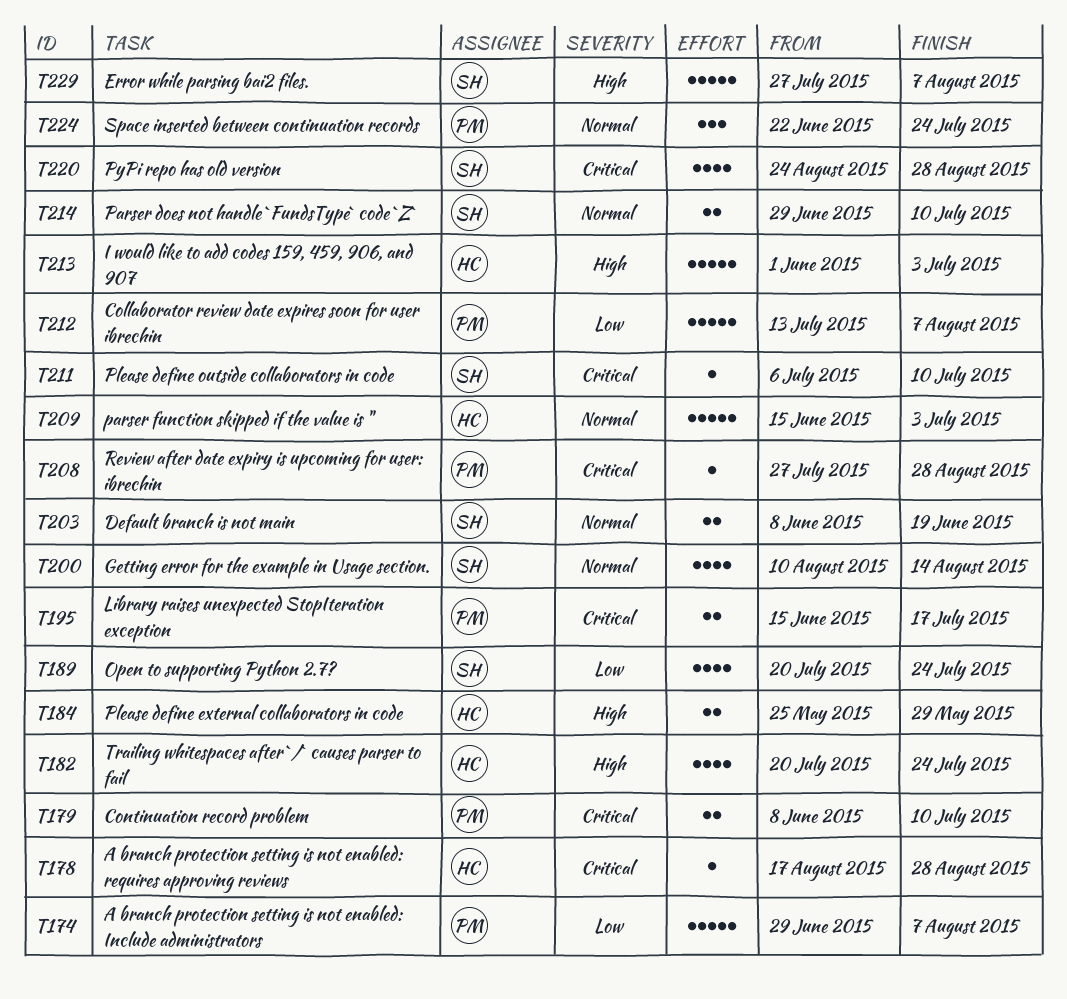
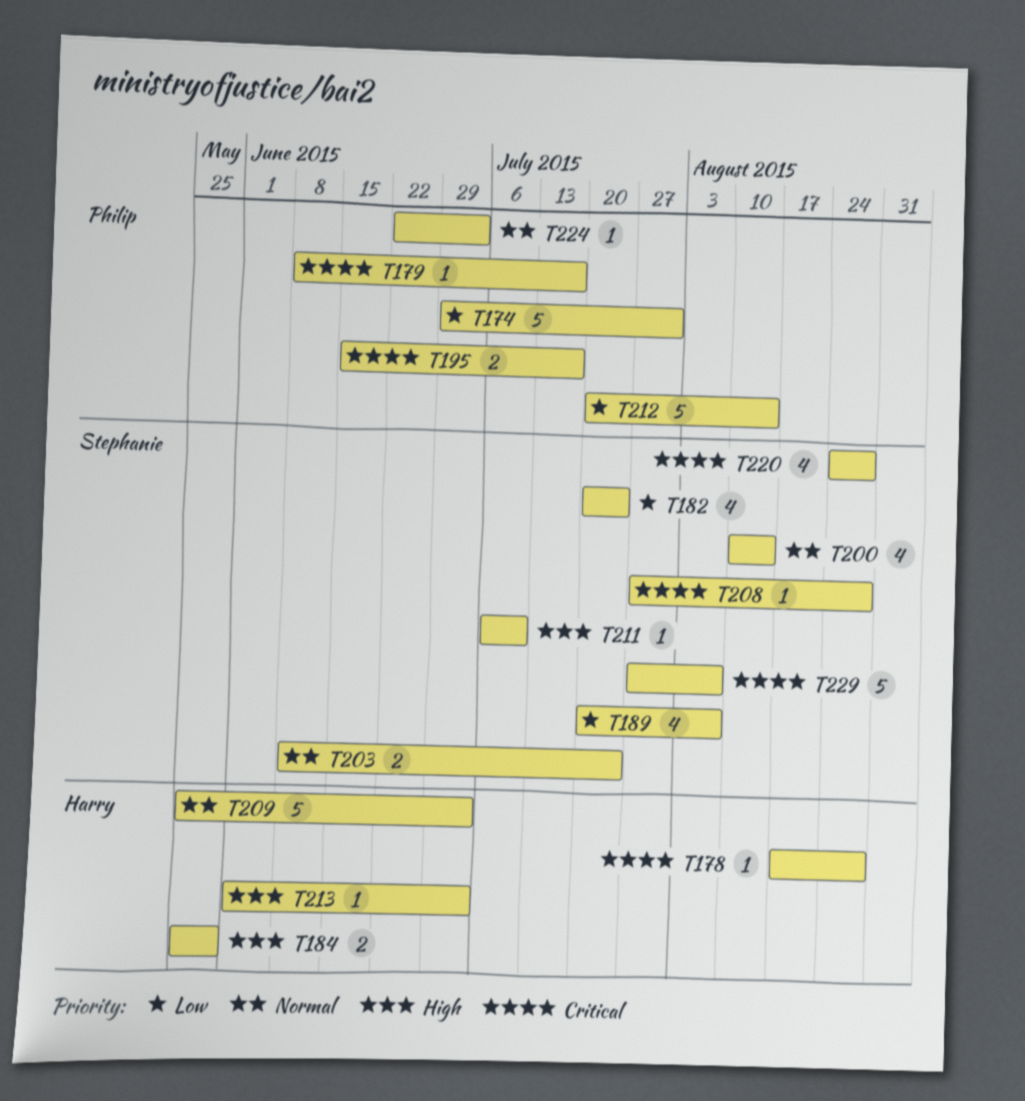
T174, due: Aug 7 -> Jul 31
T179, estimate: 2 -> 1
T179, due: Jul 10 -> Jul 17
T182, owner: Harry -> Stephanie
T182, priority: High -> Low
T189, due: Jul 24 -> Aug 7
T203, due: Jun 19 -> Jul 24
T208, owner: Philip -> Stephanie
T209, start: Jun 15 -> May 25
T211, priority: Critical -> High
T212, start: Jul 13 -> Jul 20
T212, due: Aug 7 -> Aug 14
T213, estimate: 5 -> 1
T214: present -> none
T224, estimate: 3 -> 1
T224, due: Jul 24 -> Jul 3
T229, priority: High -> Critical

